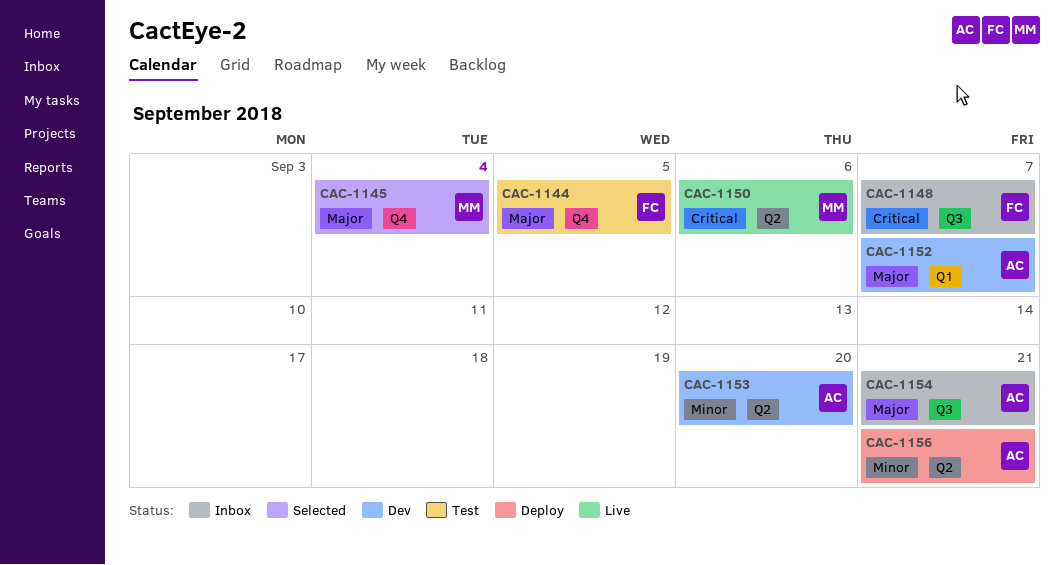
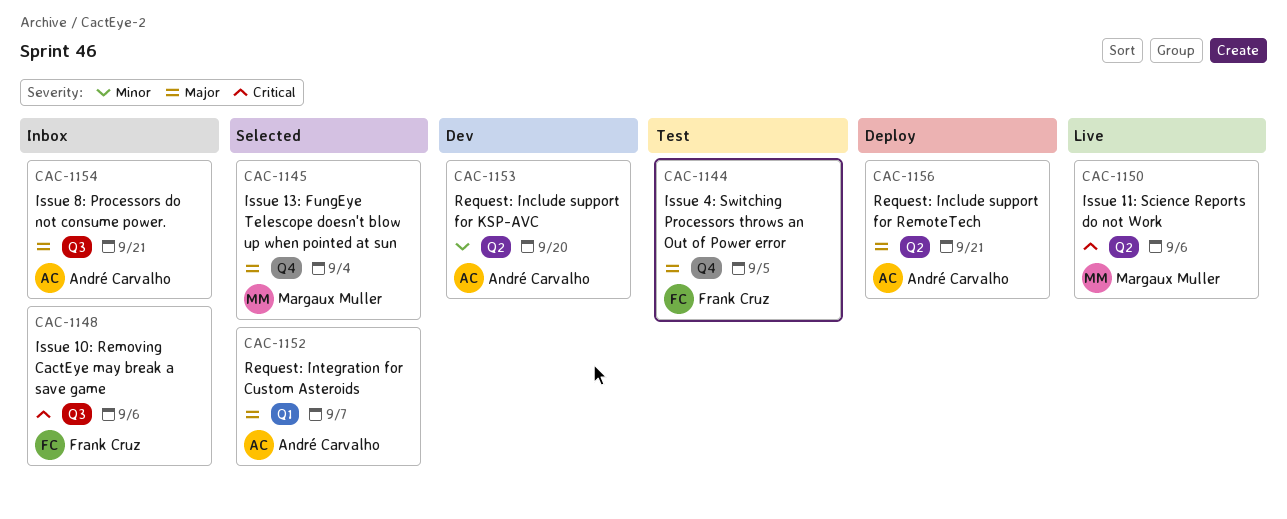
CAC-1148, due: Sep 7 -> Sep 6
CAC-1152, status: Dev -> Selected
CAC-1156, priority: Minor -> Major

